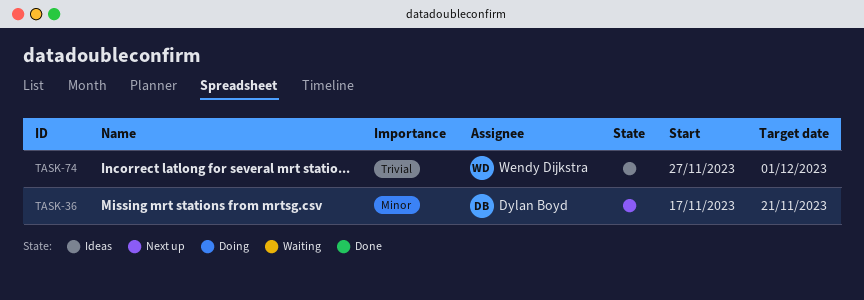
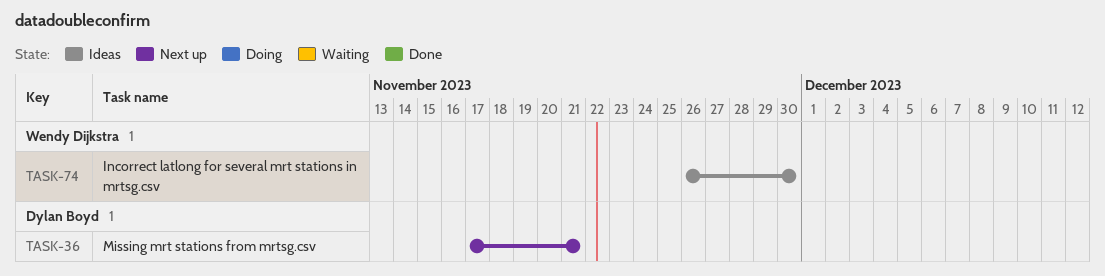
TASK-74, start: Nov 27 -> Nov 26
TASK-74, due: Dec 1 -> Nov 30

